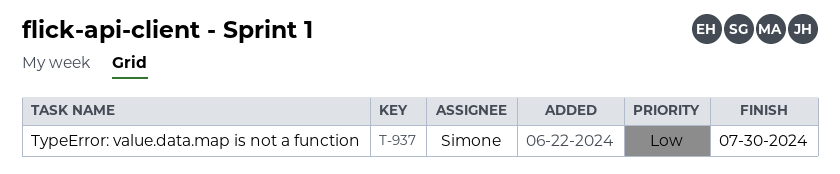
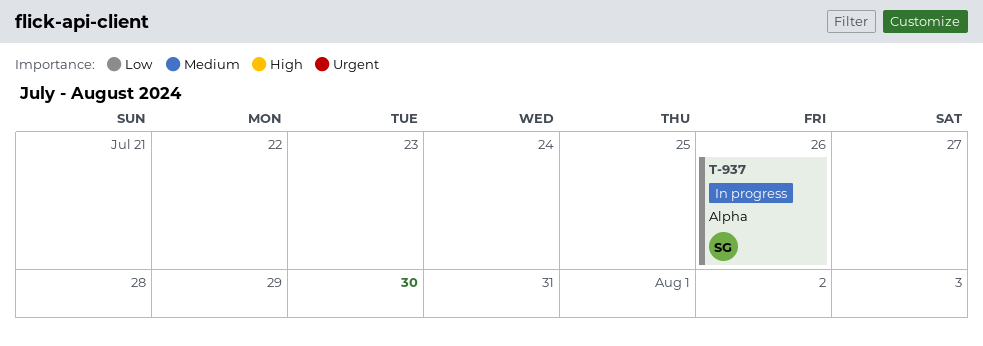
T-937, due: Jul 30 -> Jul 26

